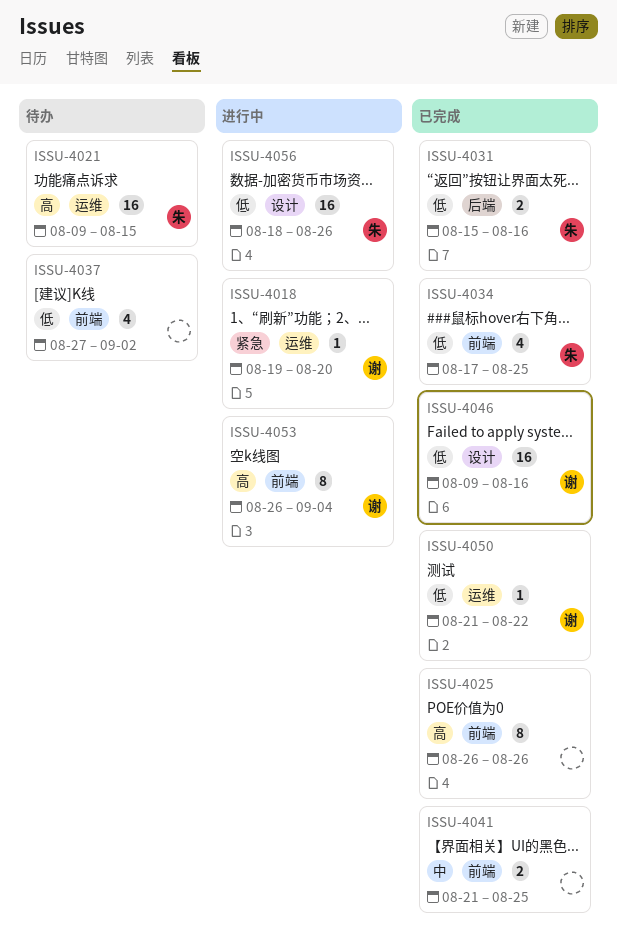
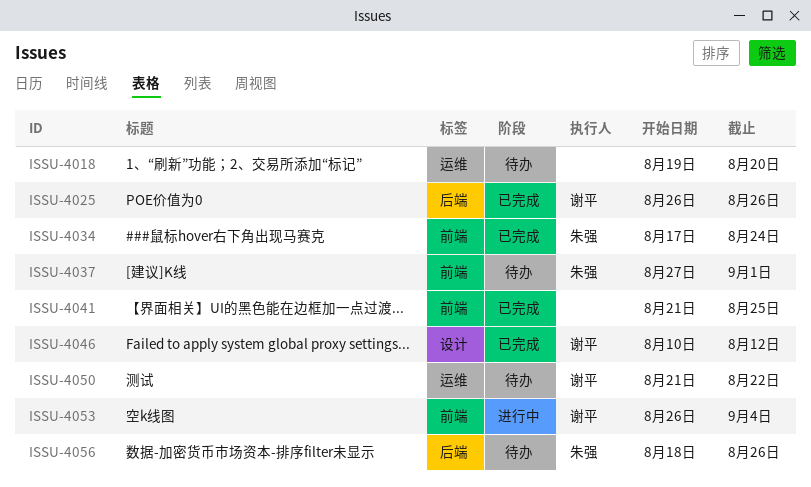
ISSU-4018, status: 进行中 -> 待办
ISSU-4018, owner: 谢平 -> none
ISSU-4021: present -> none
ISSU-4025, owner: none -> 谢平
ISSU-4025, label: 前端 -> 后端
ISSU-4031: present -> none
ISSU-4034, due: Aug 25 -> Aug 24
ISSU-4037, owner: none -> 朱强
ISSU-4037, due: Sep 2 -> Sep 1
ISSU-4046, start: Aug 9 -> Aug 10
ISSU-4046, due: Aug 16 -> Aug 12
ISSU-4050, status: 已完成 -> 待办
ISSU-4056, status: 进行中 -> 待办
ISSU-4056, label: 设计 -> 后端

